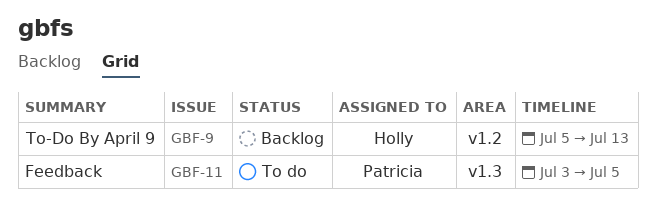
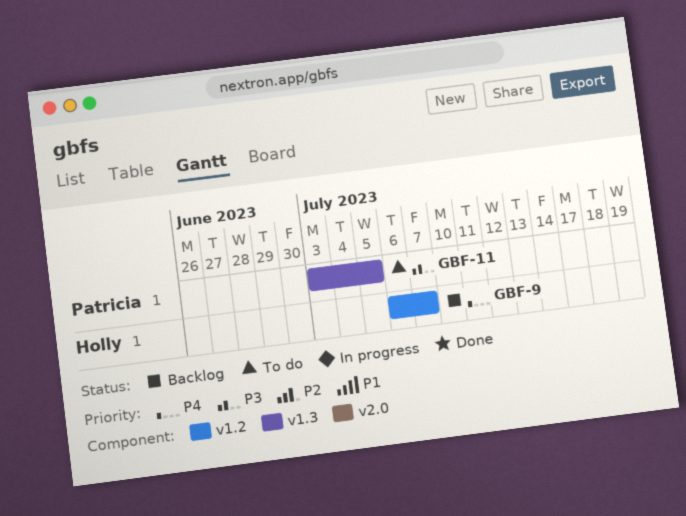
GBF-9, start: Jul 5 -> Jul 6
GBF-9, due: Jul 13 -> Jul 7

